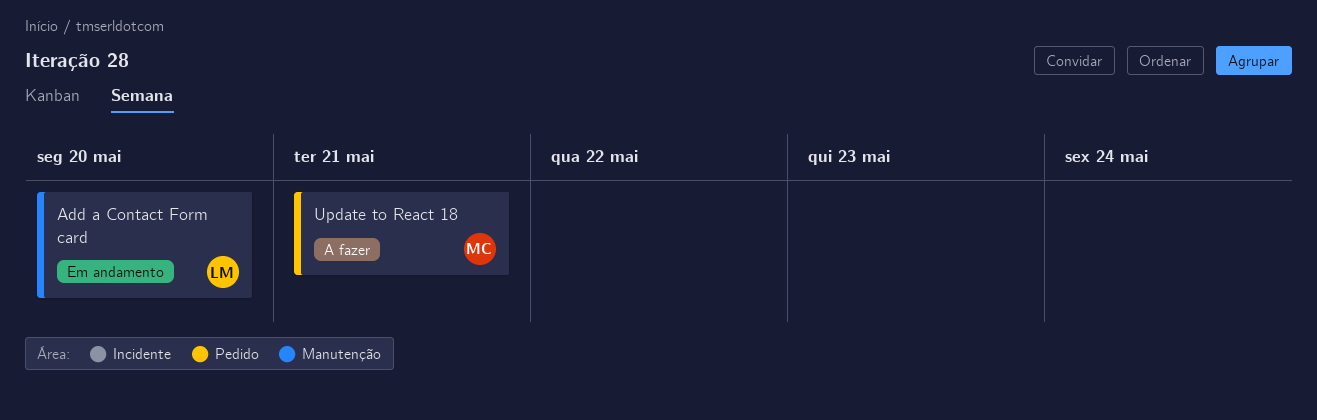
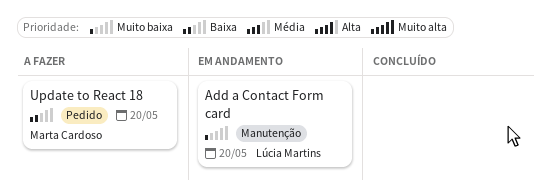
Update to React 18, due: May 21 -> May 20

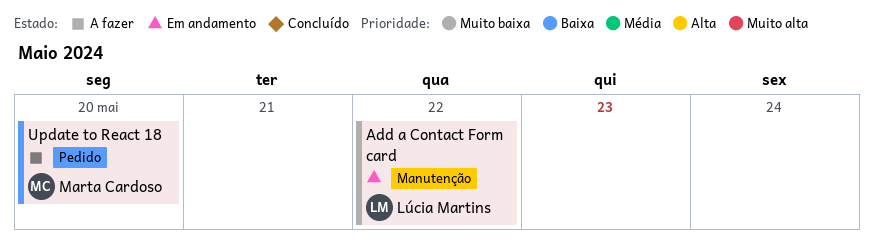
Add a Contact Form card, due: May 20 -> May 22

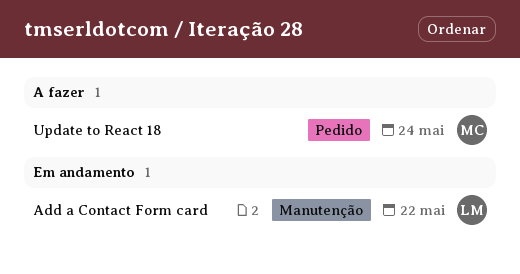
Update to React 18, due: May 20 -> May 24

